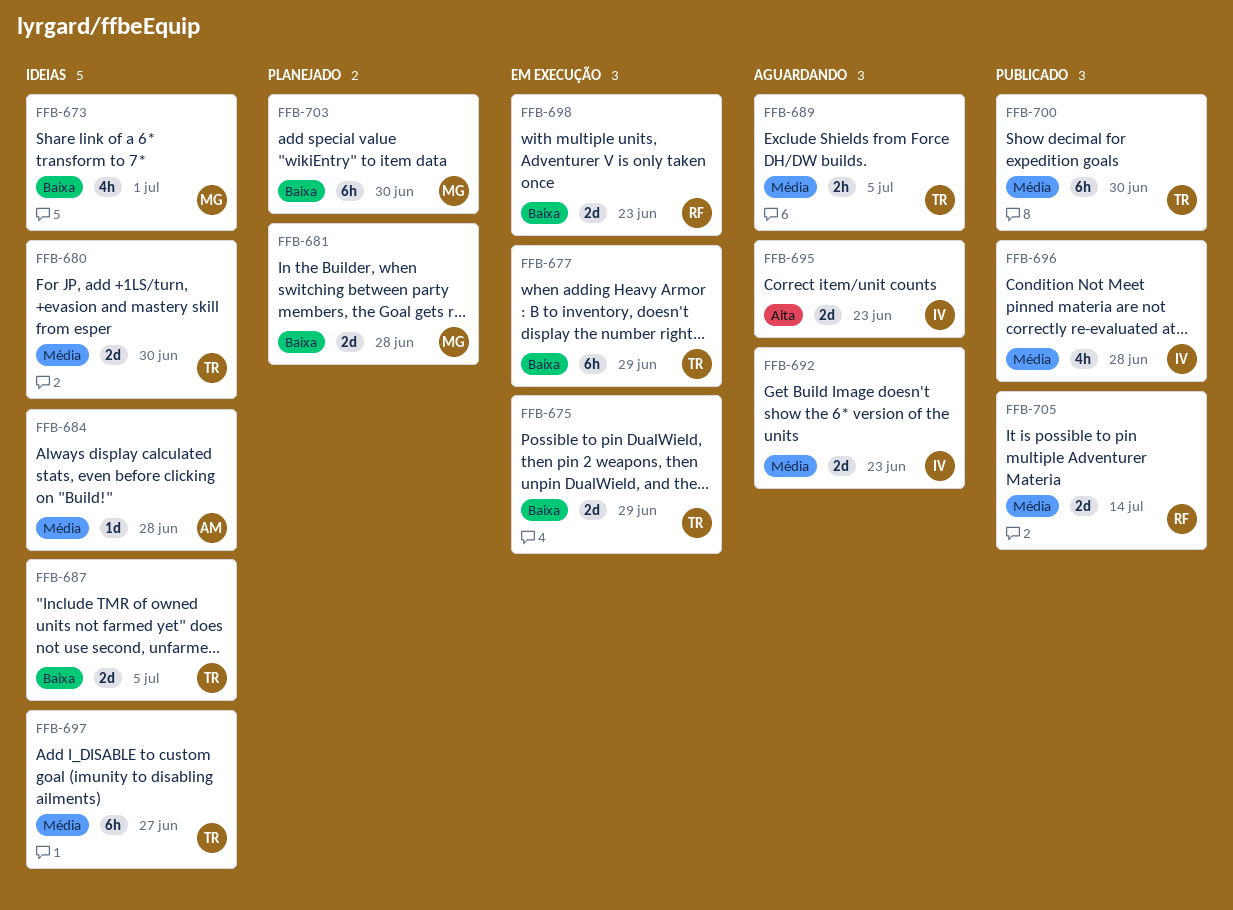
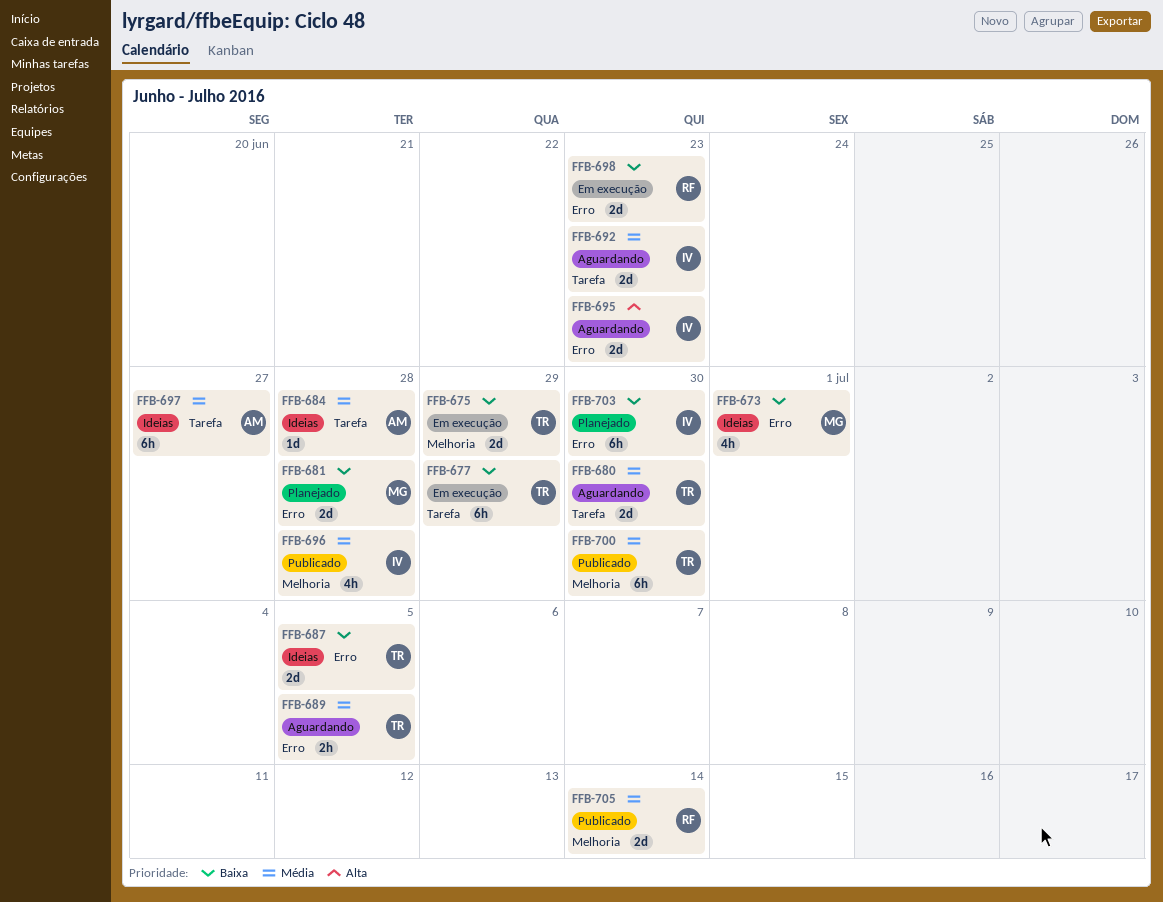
FFB-680, status: Ideias -> Aguardando
FFB-697, owner: TR -> AM
FFB-703, owner: MG -> IV

